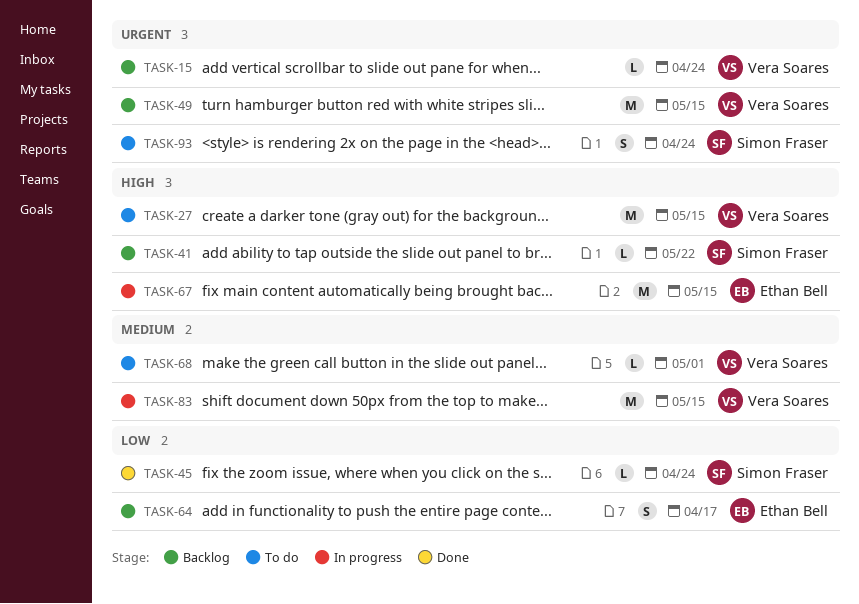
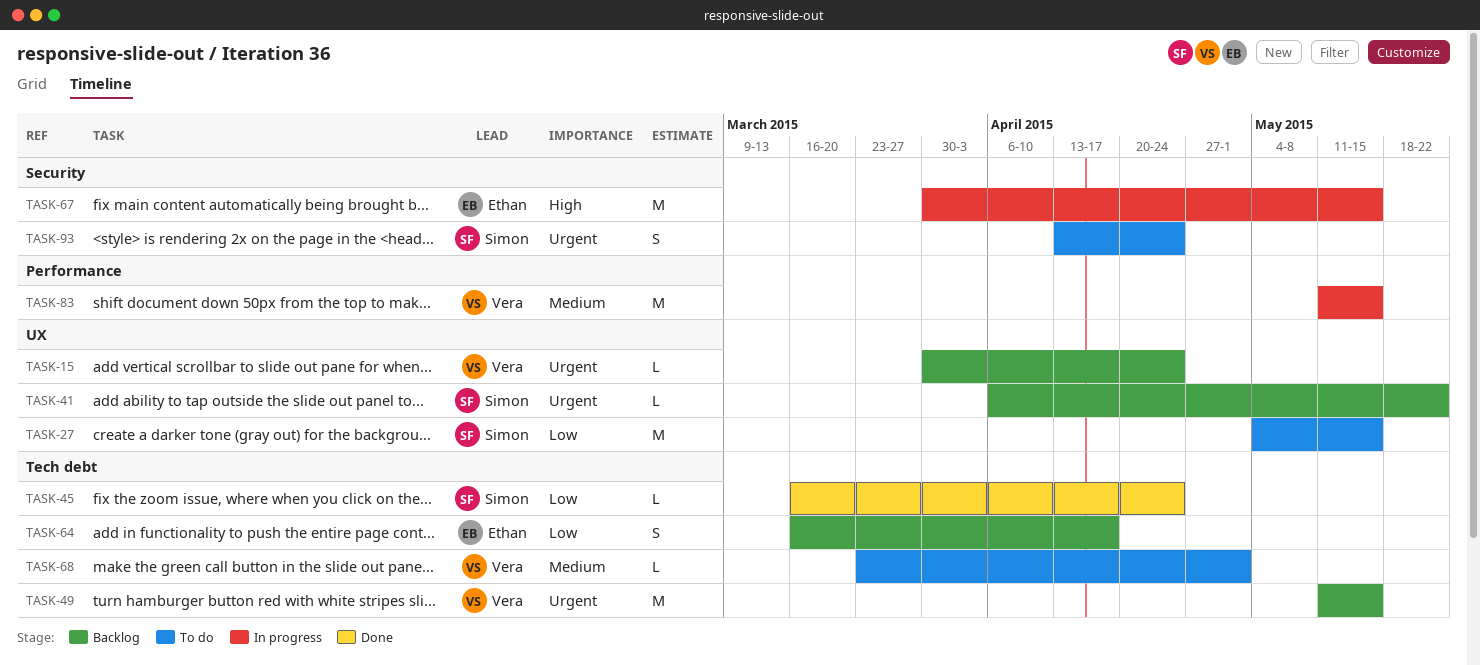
TASK-27, owner: Vera Soares -> Simon Fraser
TASK-27, priority: High -> Low
TASK-41, priority: High -> Urgent

